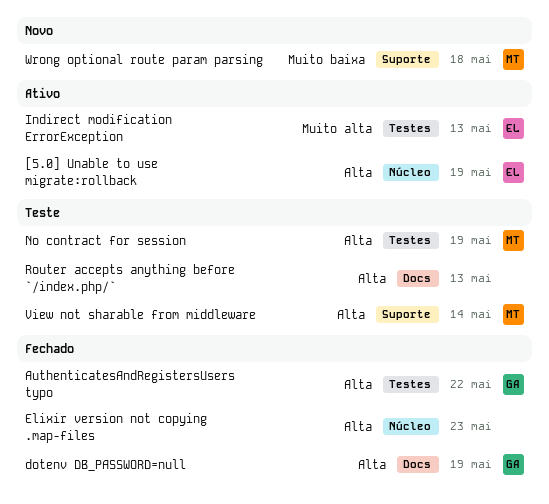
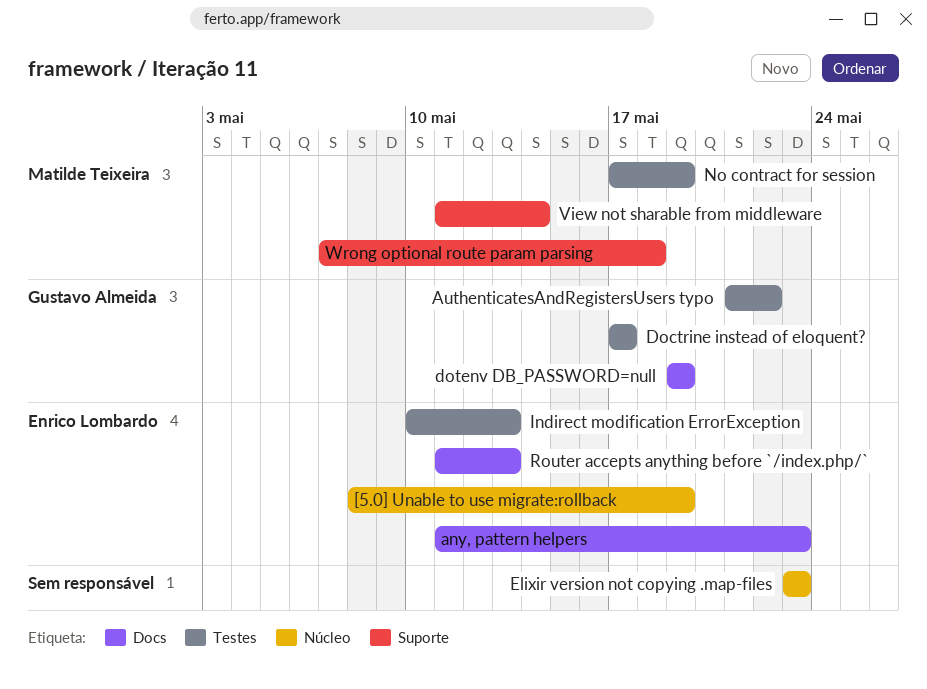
any, pattern helpers: none -> present
Doctrine instead of eloquent?: none -> present
Router accepts anything before `/index.php/`, owner: none -> Enrico Lombardo

